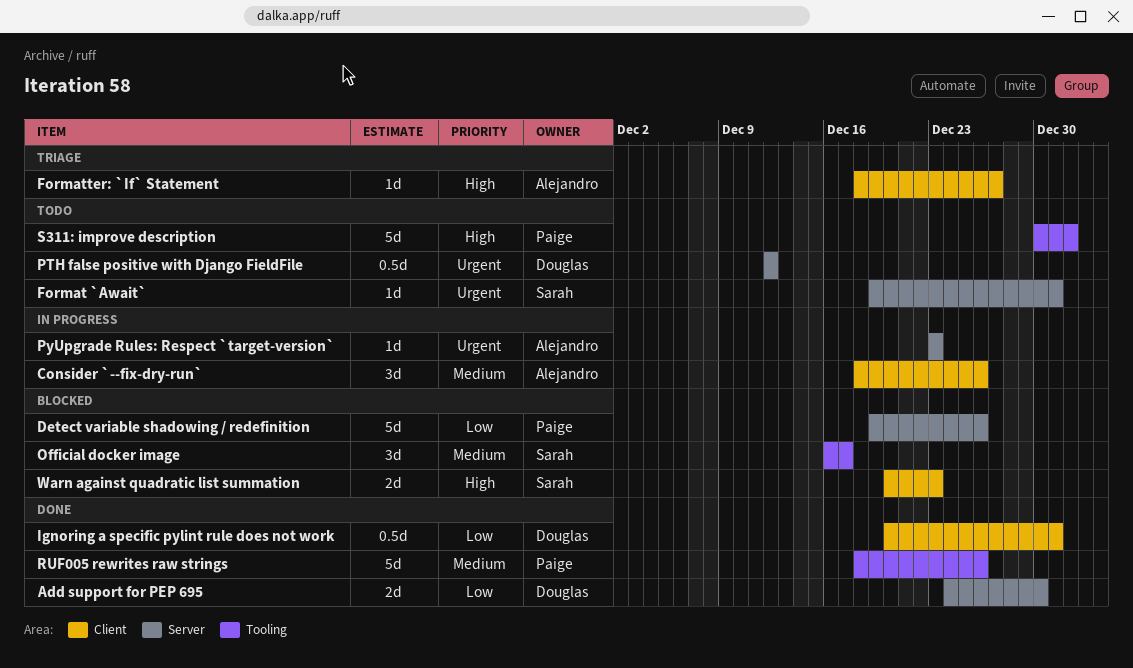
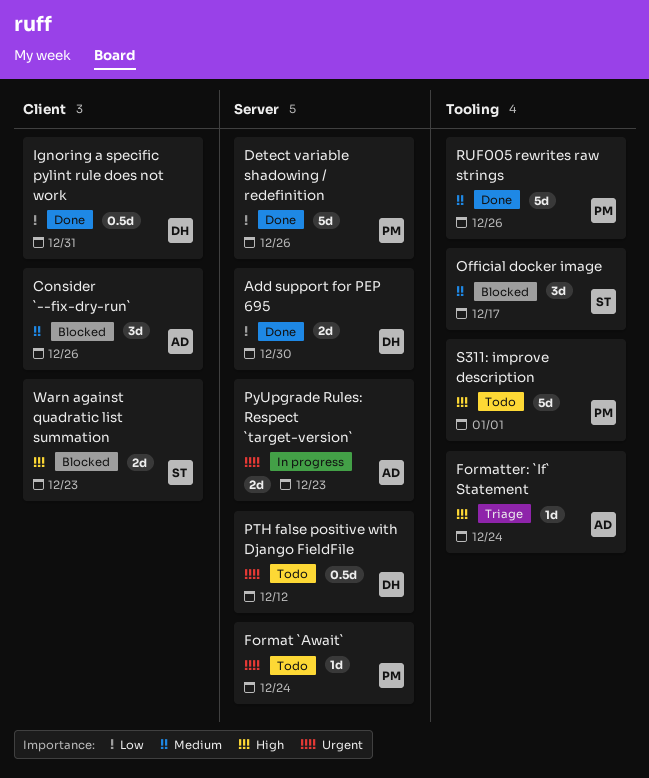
Consider `--fix-dry-run`, status: In progress -> Blocked
Detect variable shadowing / redefinition, status: Blocked -> Done
Format `Await`, owner: Sarah -> Paige
Format `Await`, due: Dec 31 -> Dec 24
Formatter: `If` Statement, label: Client -> Tooling
Formatter: `If` Statement, due: Dec 27 -> Dec 24
PyUpgrade Rules: Respect `target-version`, estimate: 1d -> 2d

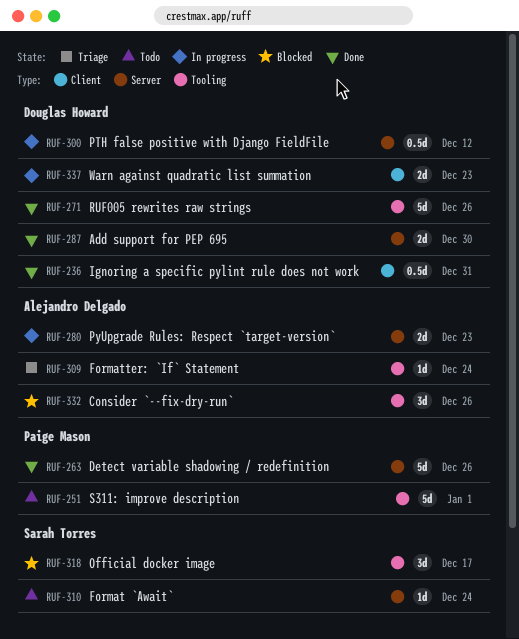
Consider `--fix-dry-run`, label: Client -> Tooling
Format `Await`, owner: Paige Mason -> Sarah Torres
PTH false positive with Django FieldFile, status: Todo -> In progress
RUF005 rewrites raw strings, owner: Paige Mason -> Douglas Howard
Warn against quadratic list summation, status: Blocked -> In progress
Warn against quadratic list summation, owner: Sarah Torres -> Douglas Howard

